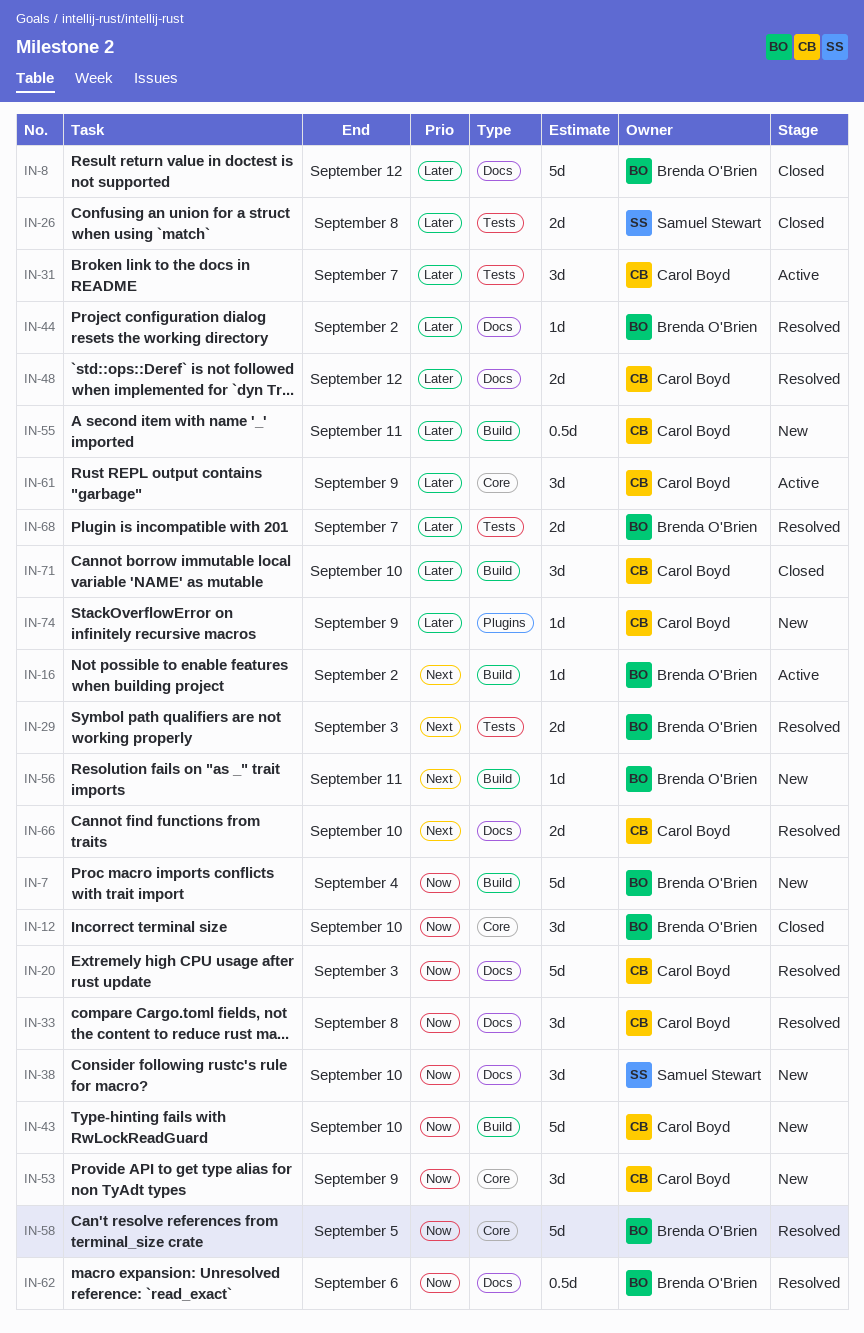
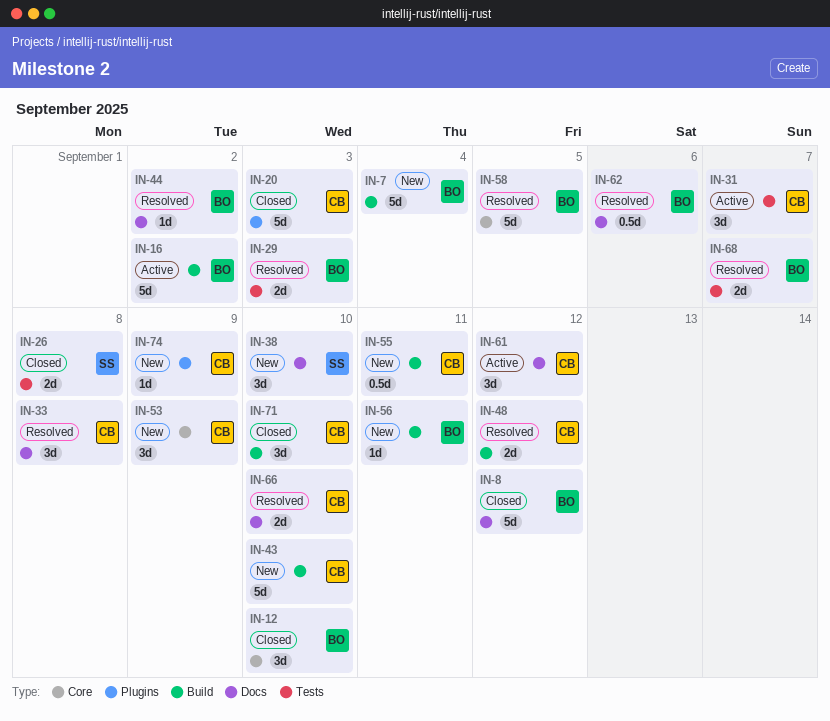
IN-16, estimate: 1d -> 5d
IN-20, status: Resolved -> Closed
IN-20, label: Docs -> Plugins
IN-48, label: Docs -> Build
IN-61, label: Core -> Docs
IN-61, due: Sep 9 -> Sep 12

